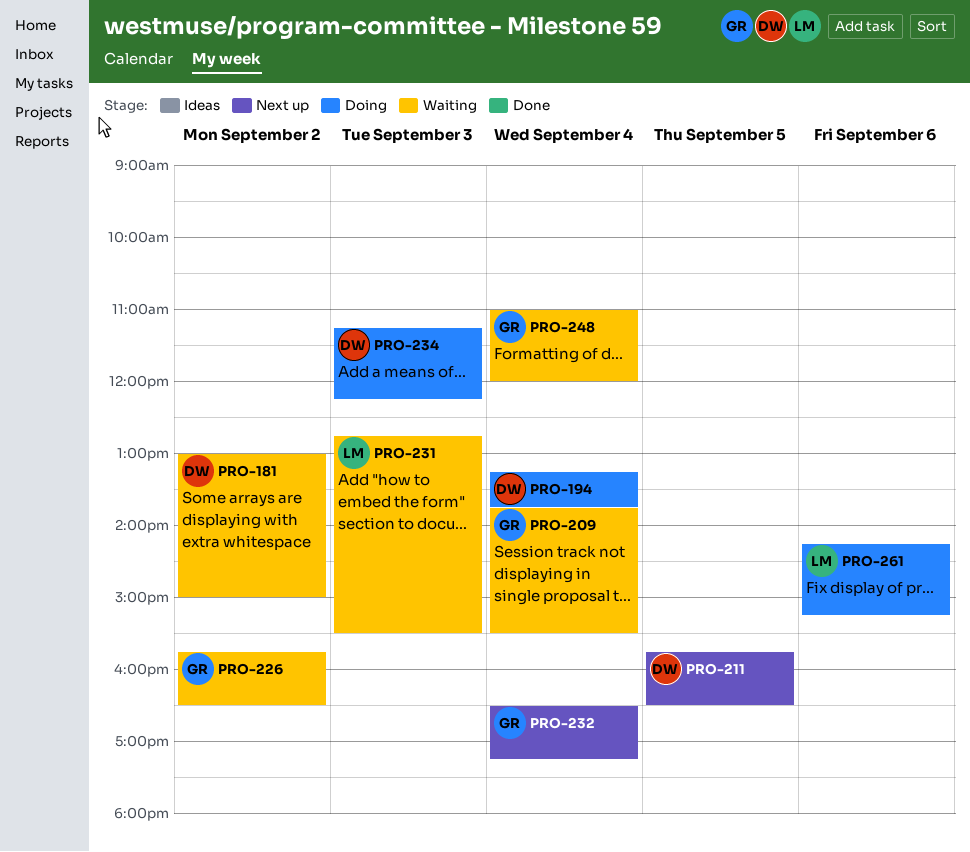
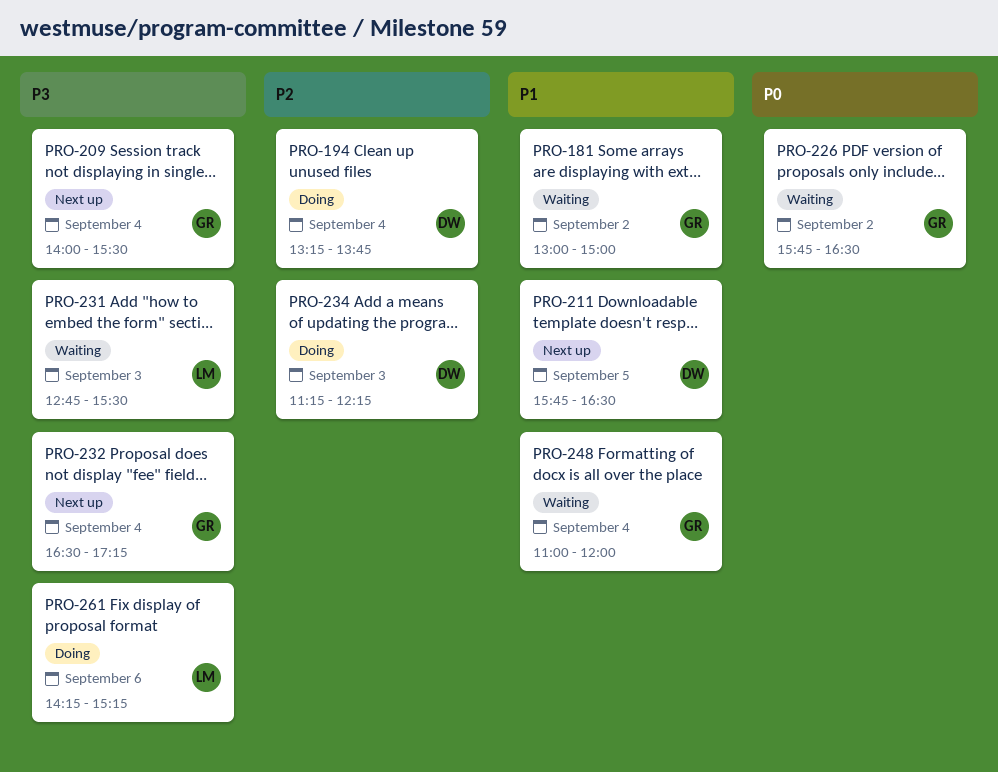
PRO-181, owner: DW -> GR
PRO-209, status: Waiting -> Next up
PRO-209, begins: 13:45 -> 14:00

